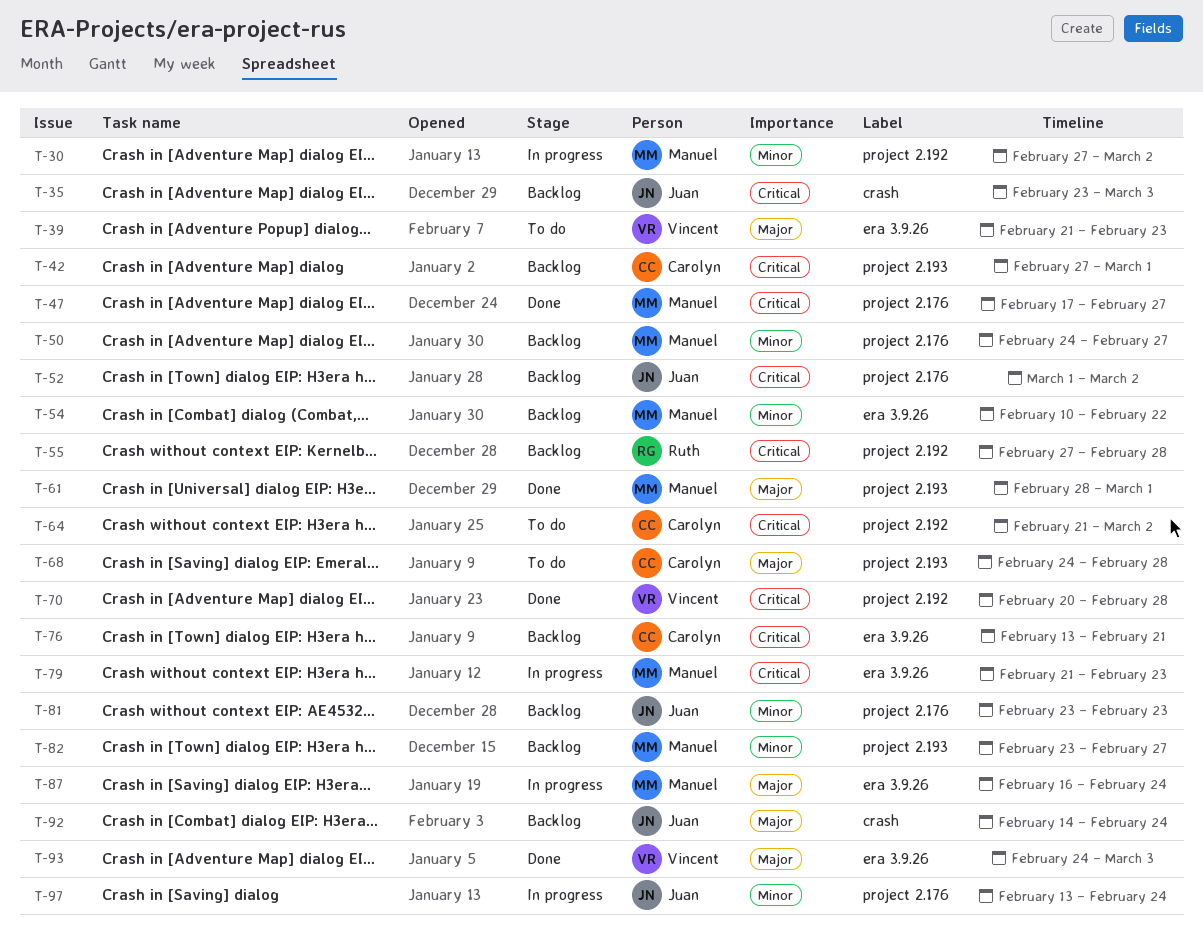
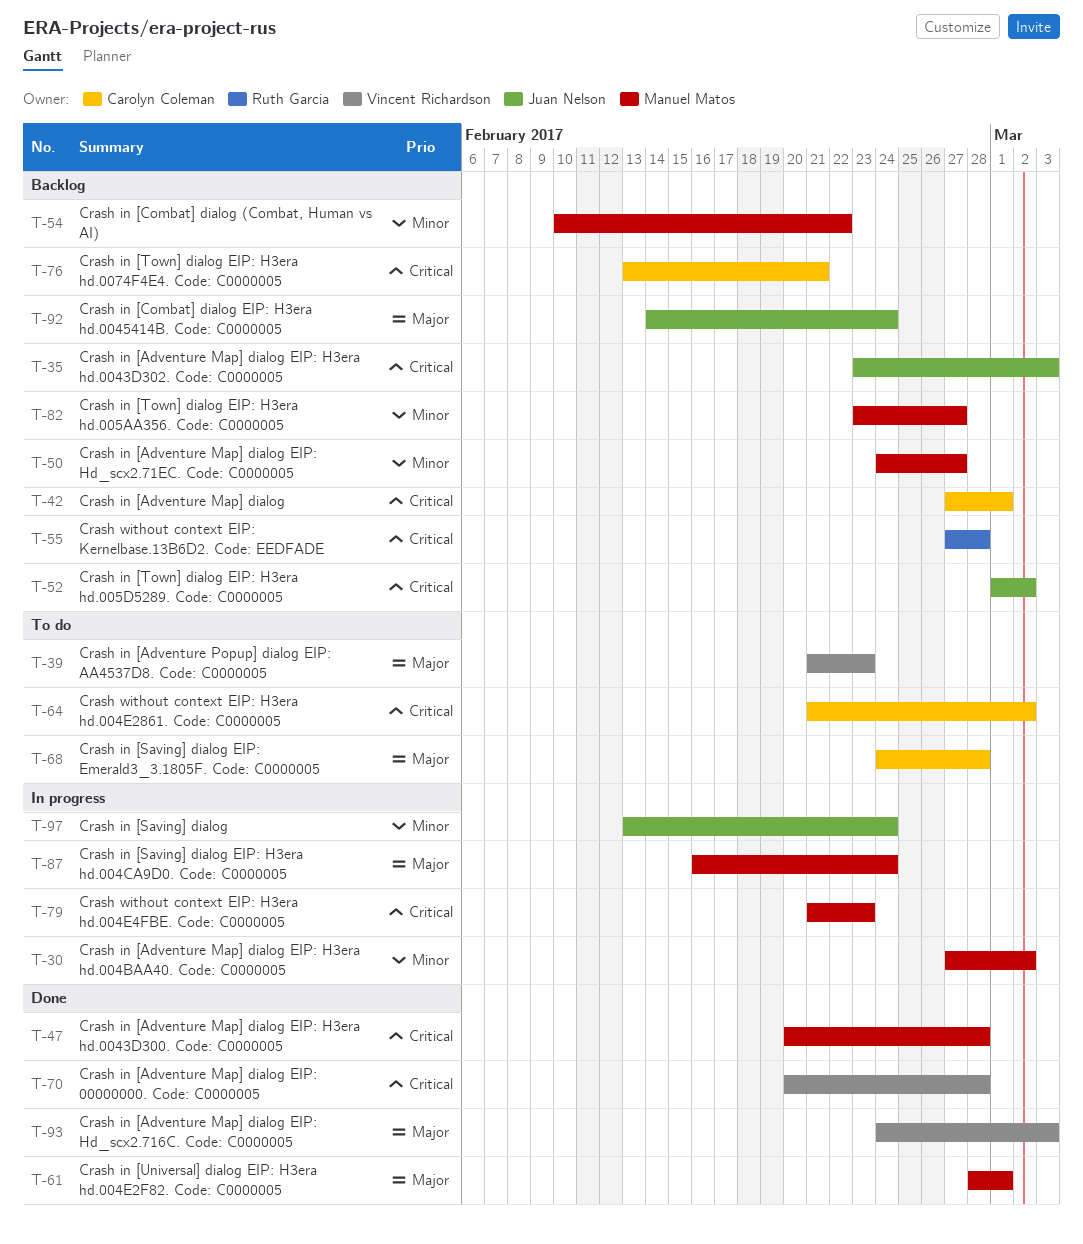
T-47, start: Feb 17 -> Feb 20
T-47, due: Feb 27 -> Feb 28
T-81: present -> none

